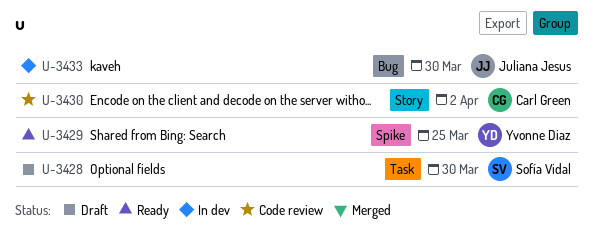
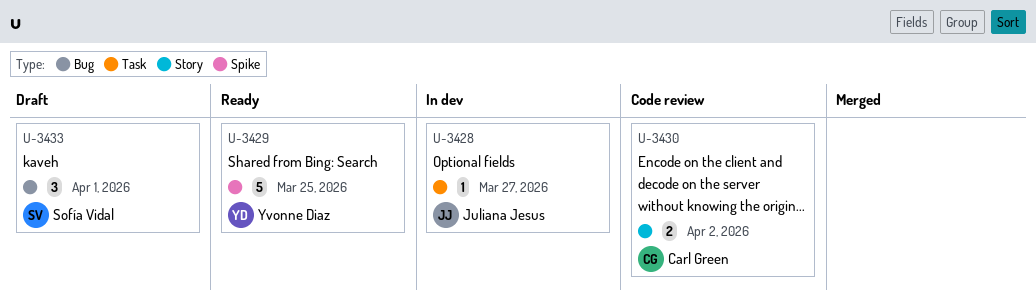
U-3428, status: Draft -> In dev
U-3428, owner: Sofía Vidal -> Juliana Jesus
U-3428, due: Mar 30 -> Mar 27
U-3433, status: In dev -> Draft
U-3433, owner: Juliana Jesus -> Sofía Vidal
U-3433, due: Mar 30 -> Apr 1

